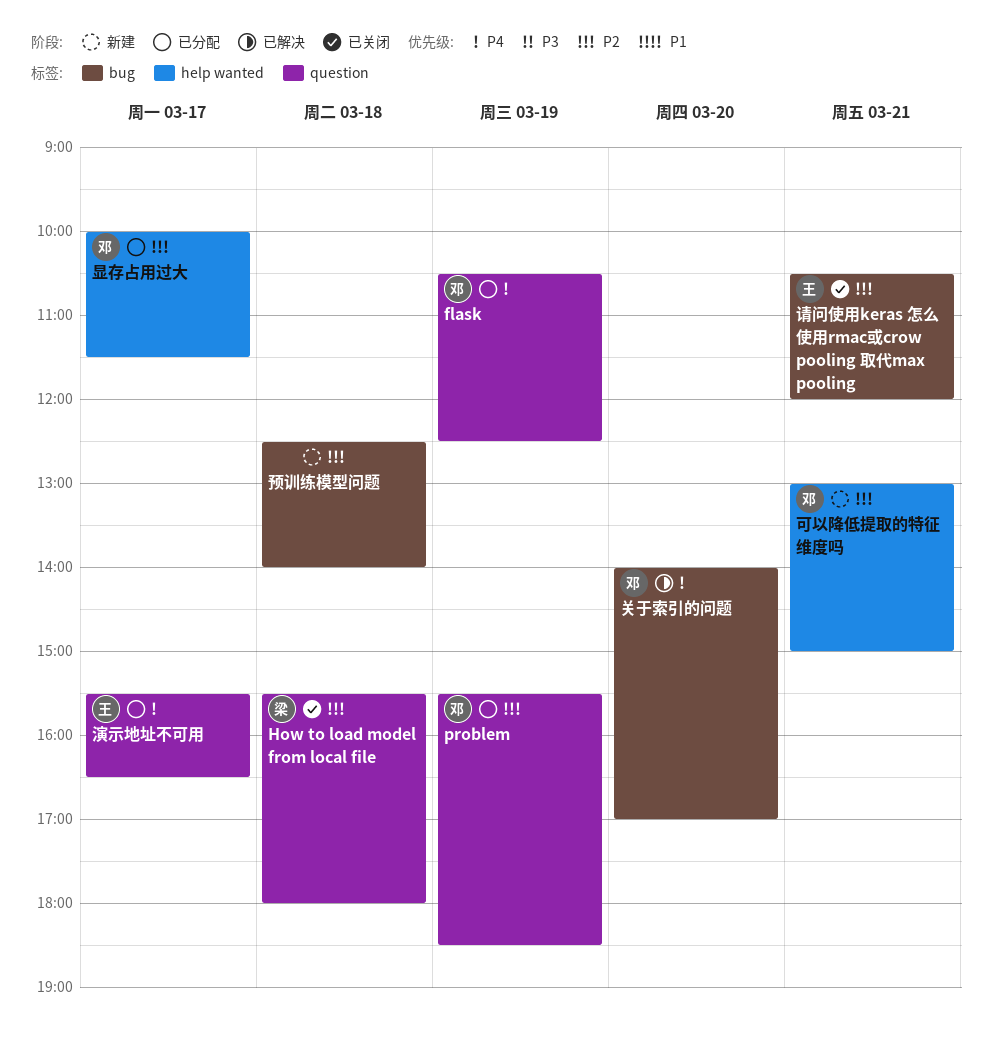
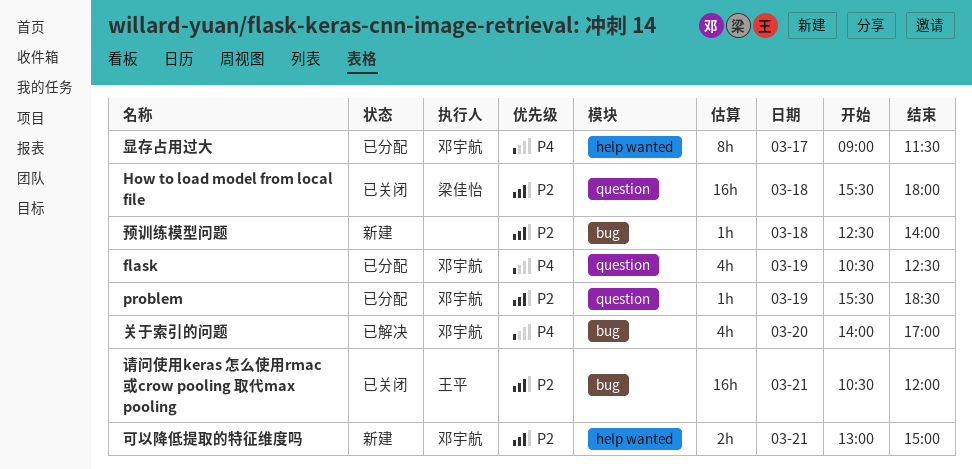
显存占用过大, priority: P2 -> P4
显存占用过大, begins: 10:00 -> 09:00
演示地址不可用: present -> none

